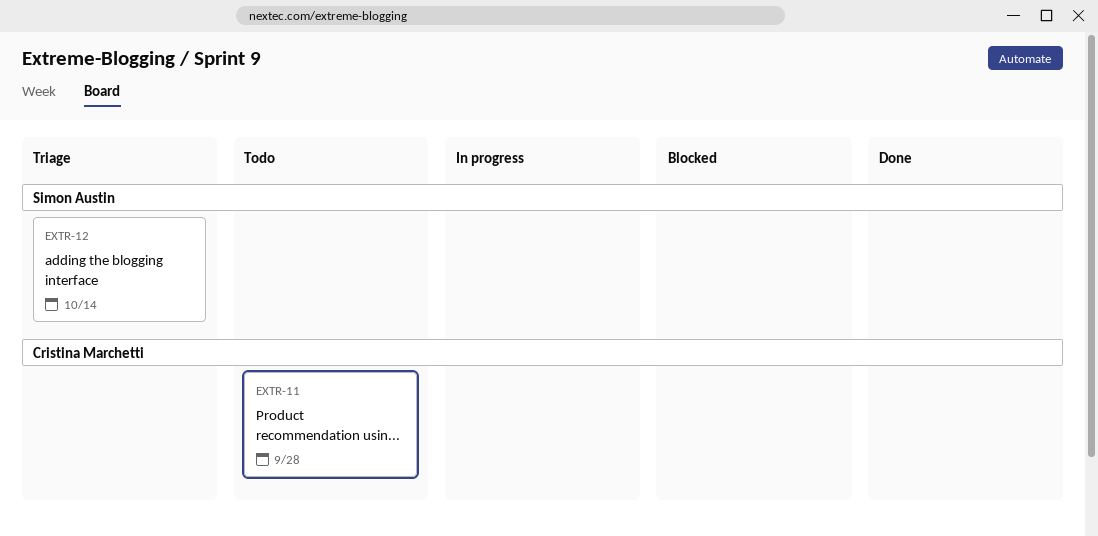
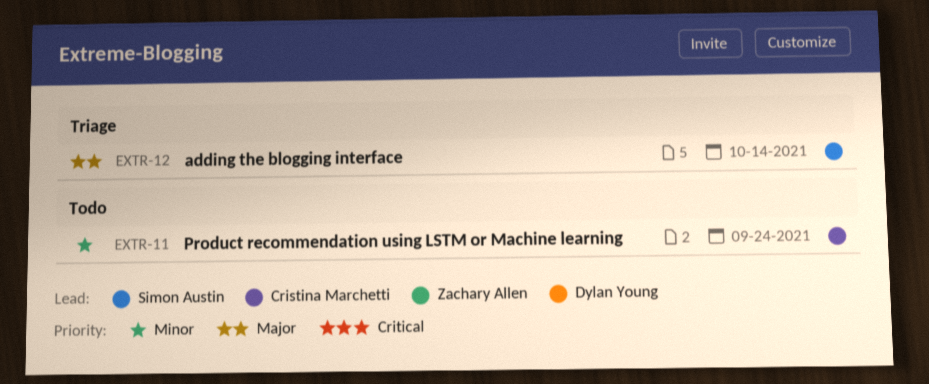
EXTR-11, due: Sep 28 -> Sep 24

